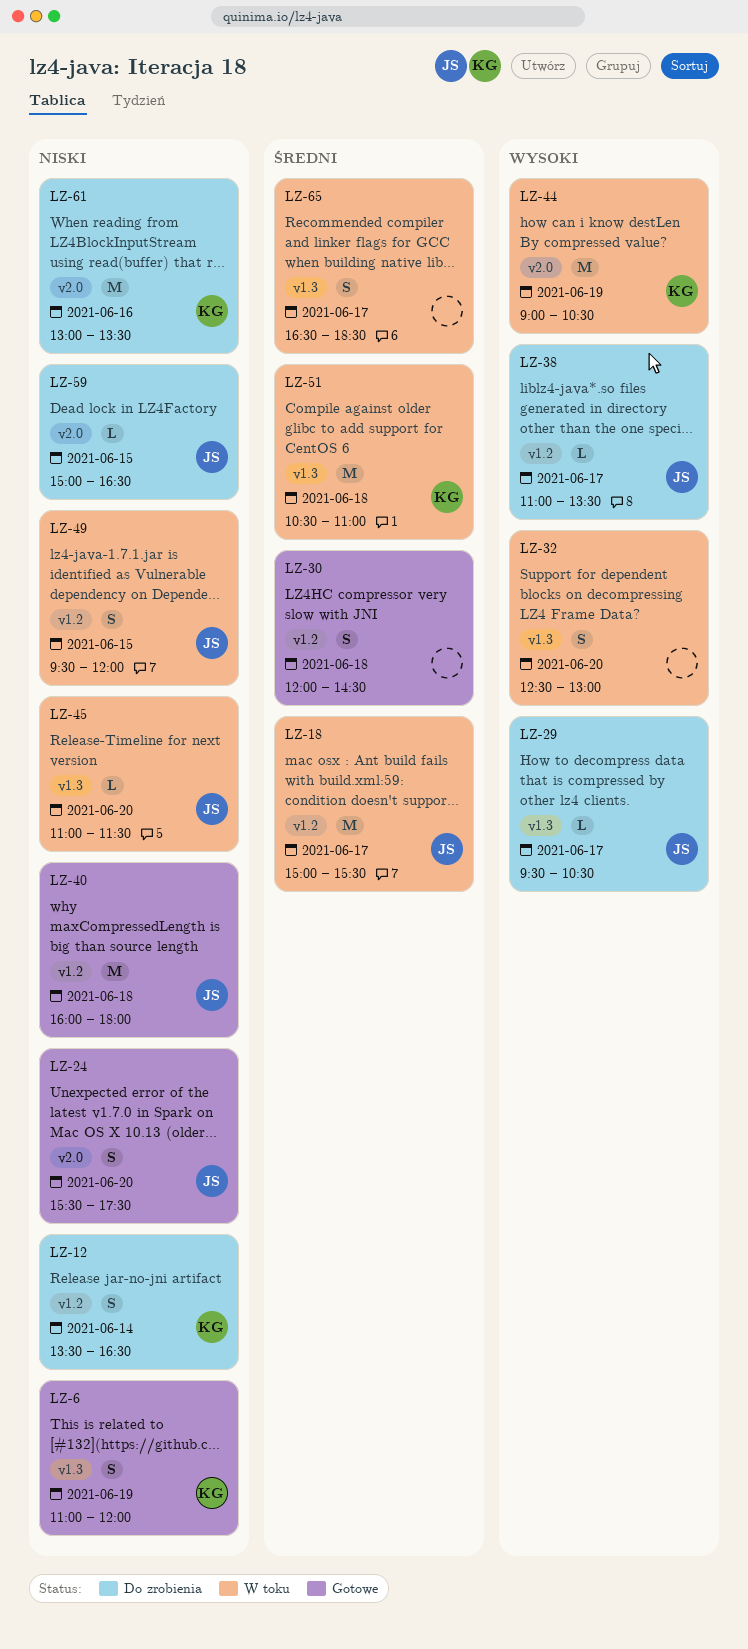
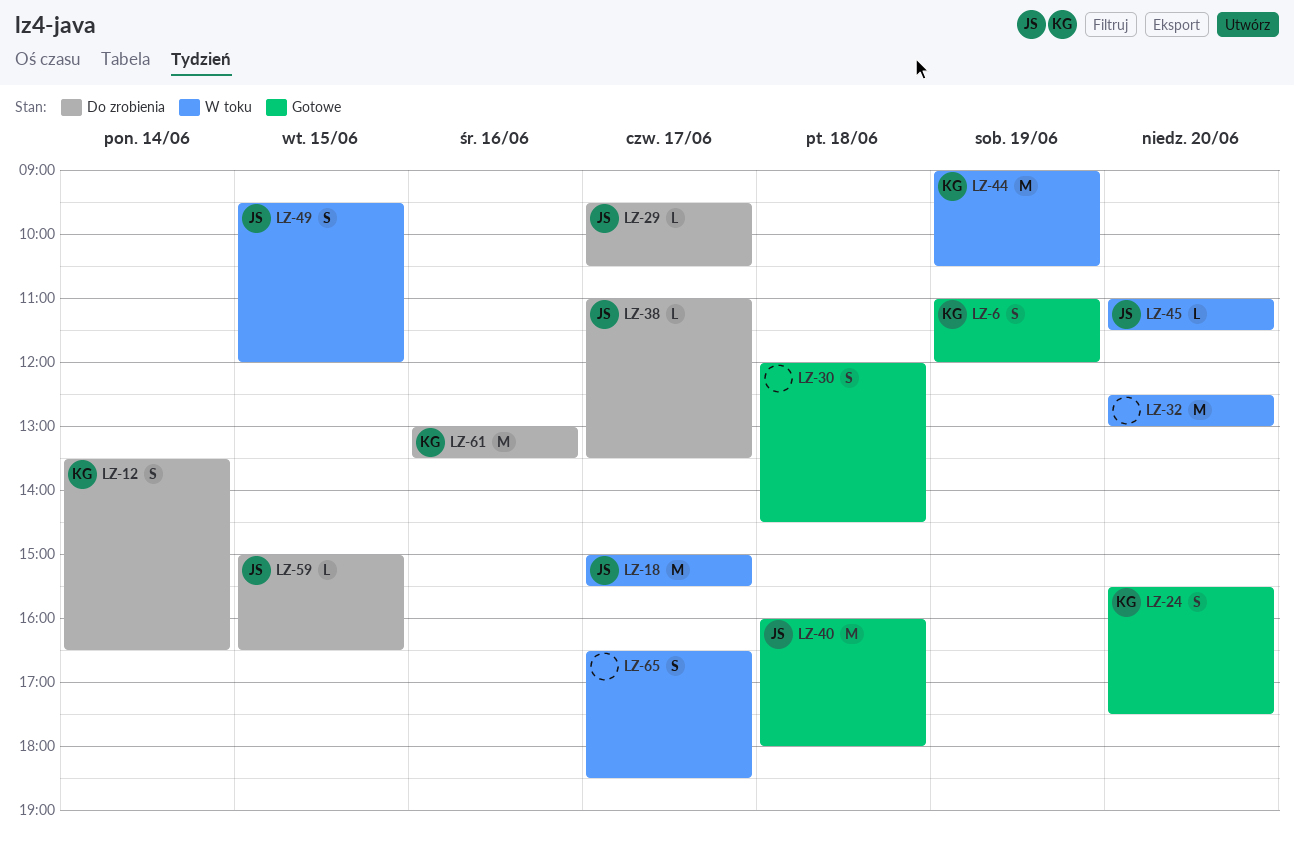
LZ-24, owner: JS -> KG
LZ-32, estimate: S -> M
LZ-51: present -> none

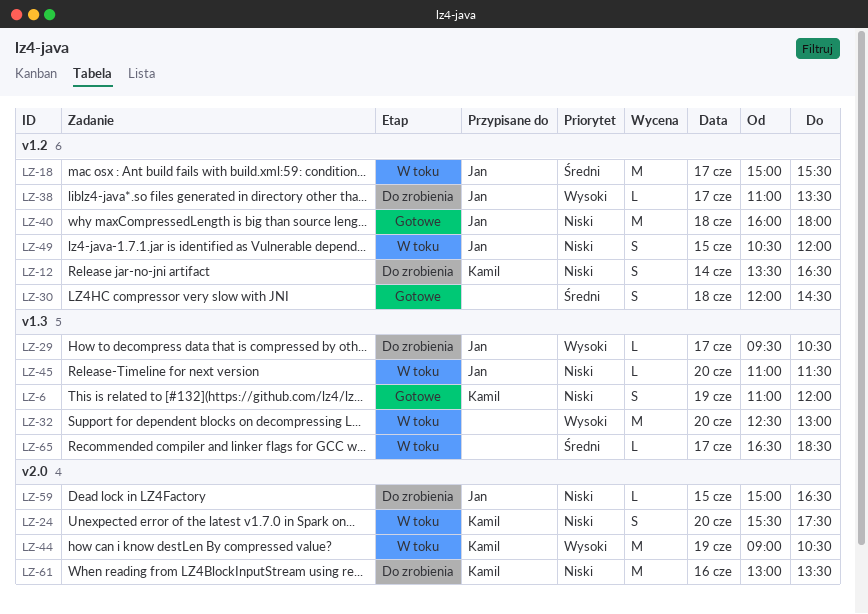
LZ-24, status: Gotowe -> W toku
LZ-49, begins: 09:30 -> 10:30
LZ-65, estimate: S -> L

